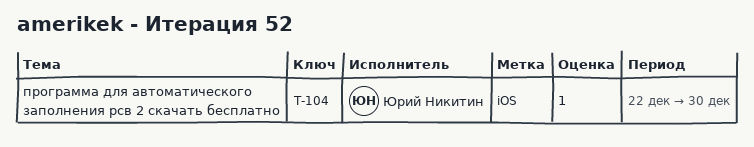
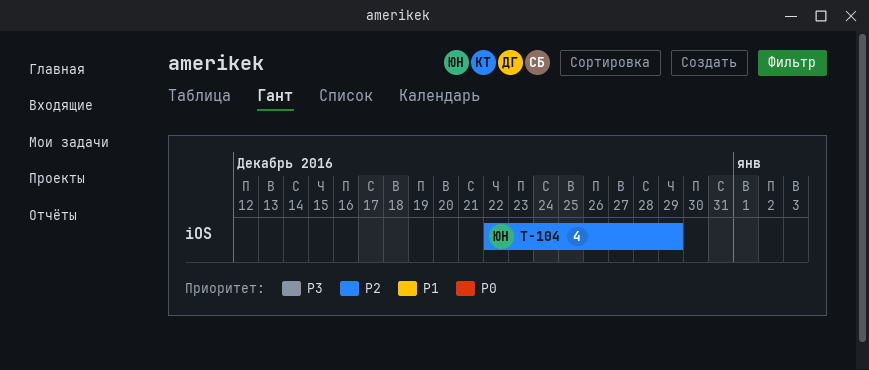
T-104, estimate: 1 -> 4
T-104, due: Dec 30 -> Dec 29

